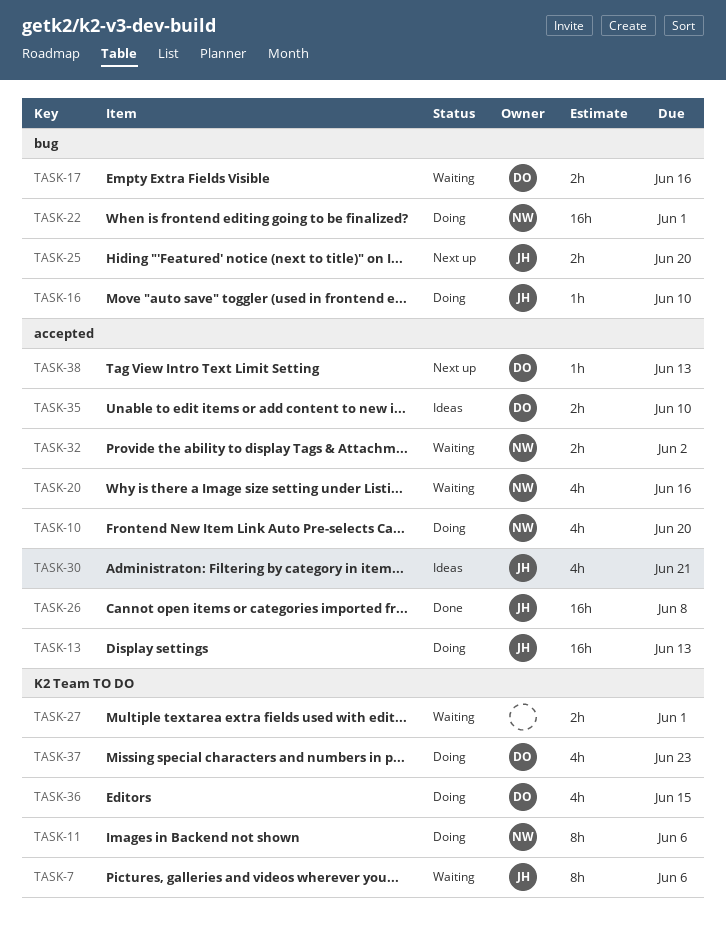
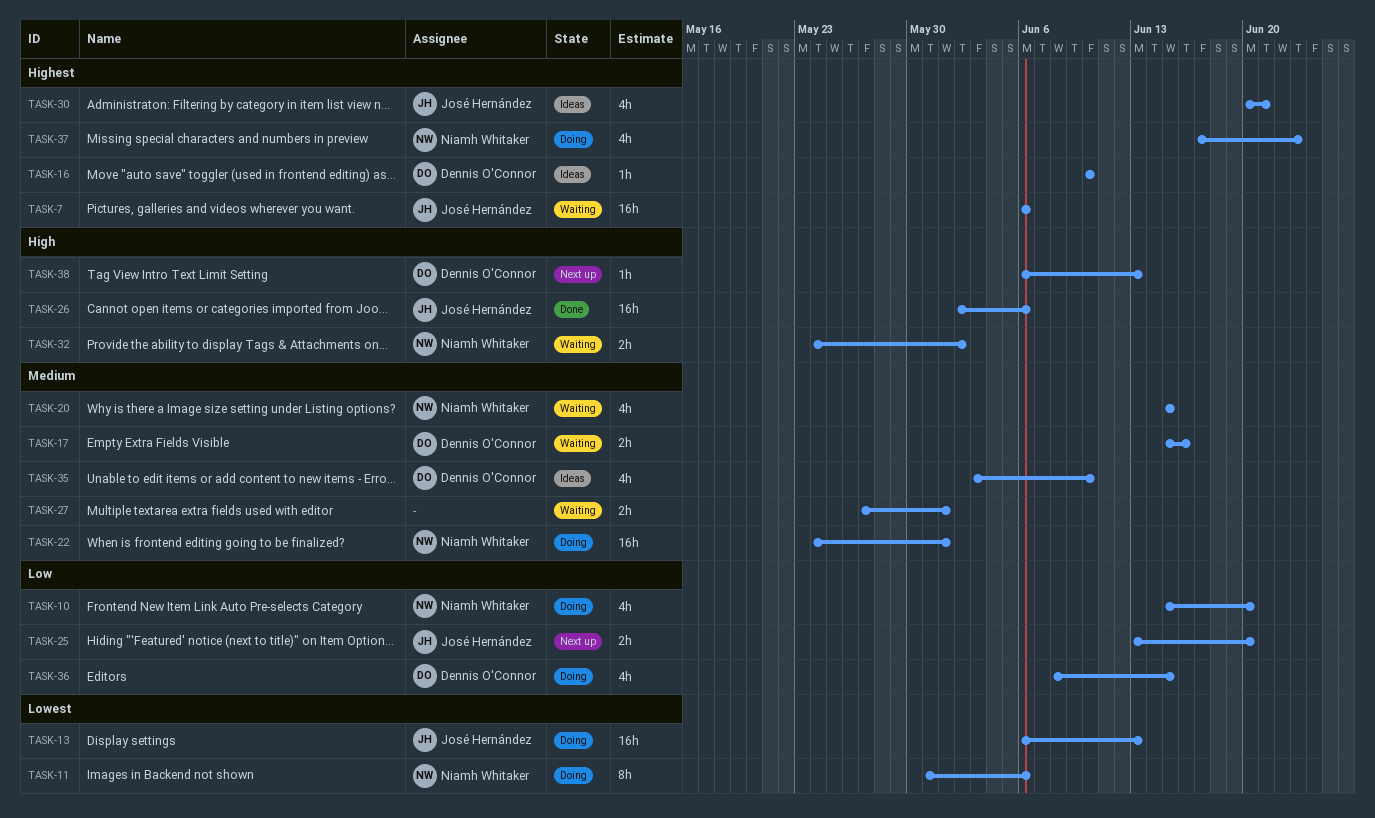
TASK-7, estimate: 8h -> 16h
TASK-16, status: Doing -> Ideas
TASK-16, owner: José Hernández -> Dennis O'Connor
TASK-20, due: Jun 16 -> Jun 15
TASK-26, due: Jun 8 -> Jun 6
TASK-35, estimate: 2h -> 4h
TASK-37, owner: Dennis O'Connor -> Niamh Whitaker

